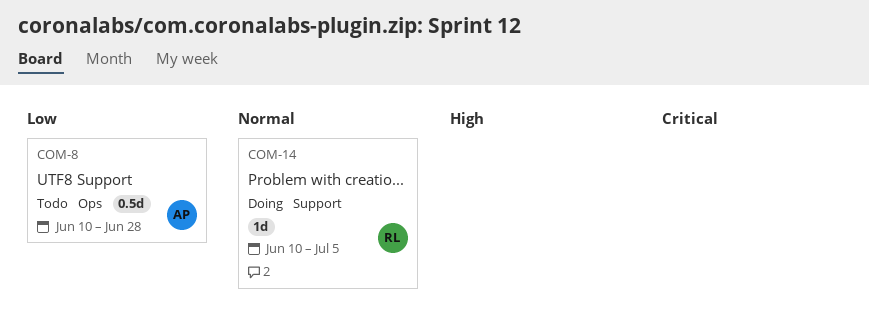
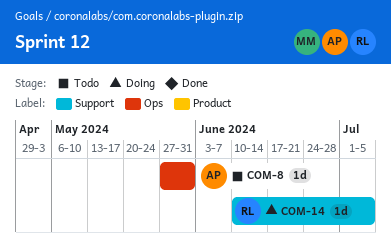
COM-8, estimate: 0.5d -> 1d
COM-8, start: Jun 10 -> May 27
COM-8, due: Jun 28 -> May 31

